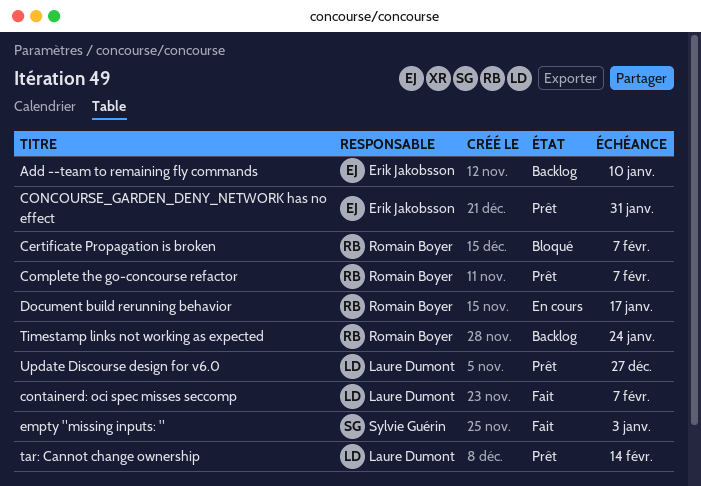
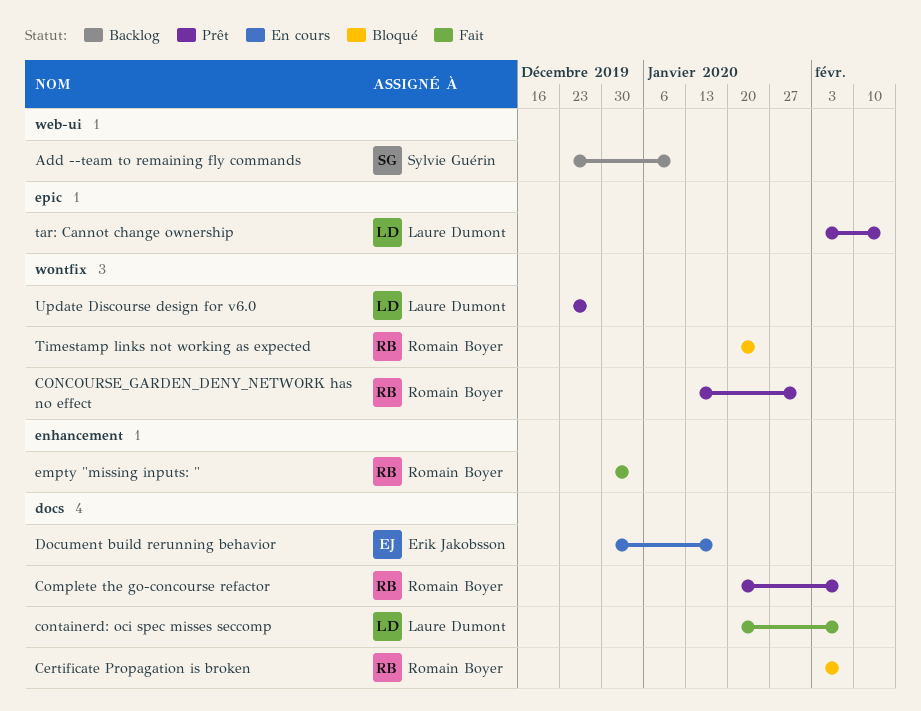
Add --team to remaining fly commands, owner: Erik Jakobsson -> Sylvie Guérin
CONCOURSE_GARDEN_DENY_NETWORK has no effect, owner: Erik Jakobsson -> Romain Boyer
Document build rerunning behavior, owner: Romain Boyer -> Erik Jakobsson
empty "missing inputs: ", owner: Sylvie Guérin -> Romain Boyer
Timestamp links not working as expected, status: Backlog -> Bloqué

